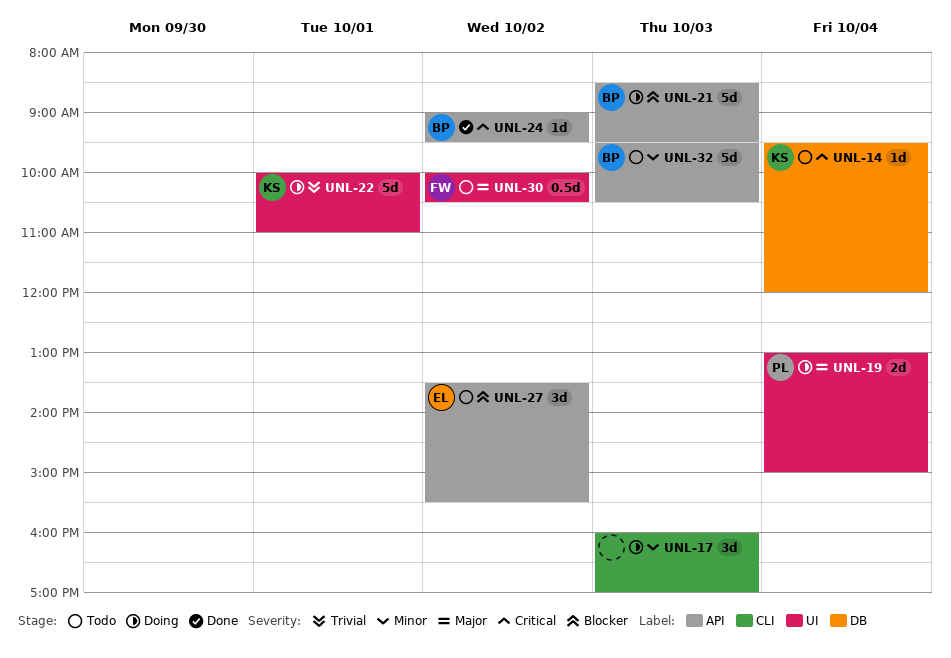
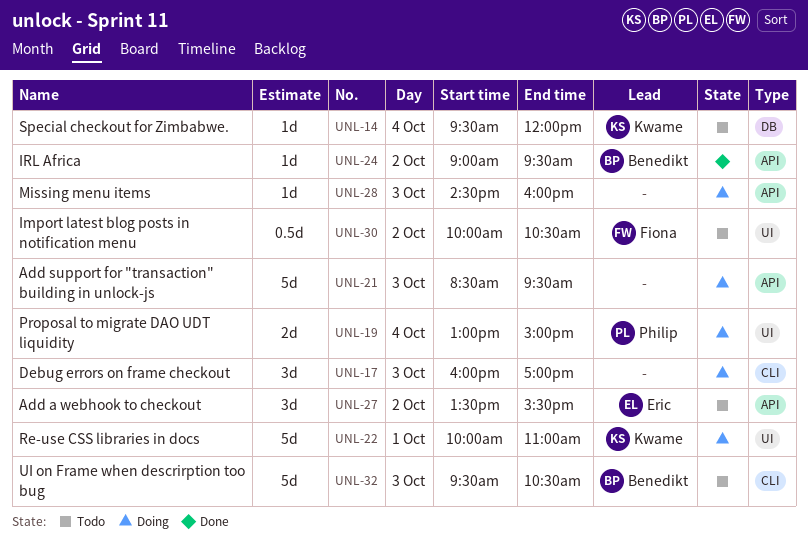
UNL-21, owner: Benedikt -> none
UNL-28: none -> present
UNL-32, label: API -> CLI

